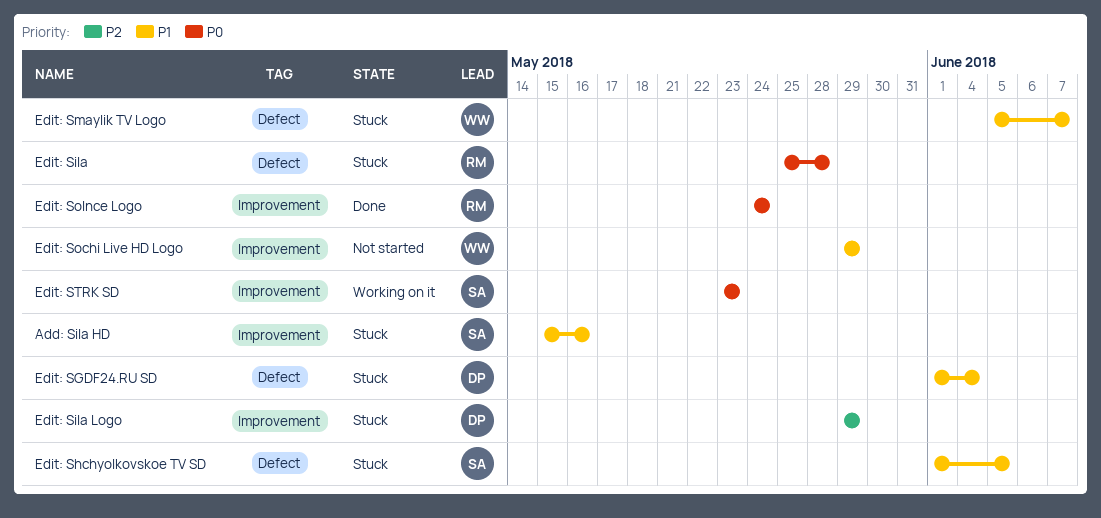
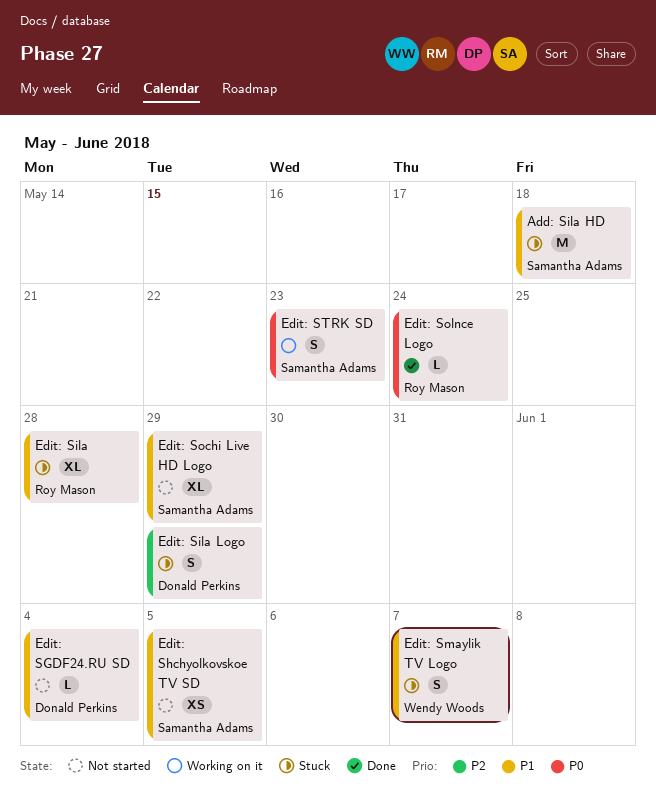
Add: Sila HD, due: May 16 -> May 18
Edit: SGDF24.RU SD, status: Stuck -> Not started
Edit: Shchyolkovskoe TV SD, status: Stuck -> Not started
Edit: Sila, priority: P0 -> P1
Edit: Sochi Live HD Logo, owner: Wendy Woods -> Samantha Adams

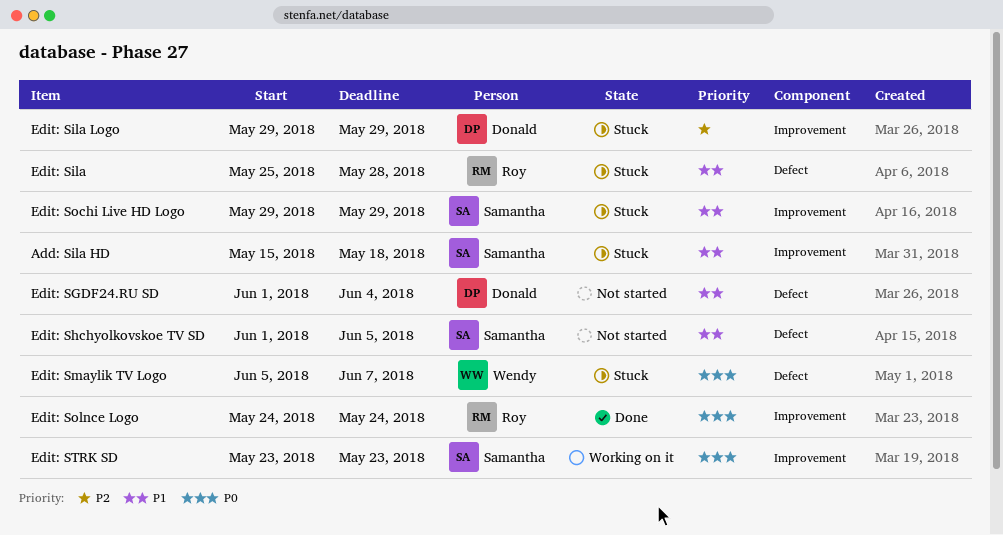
Edit: Smaylik TV Logo, priority: P1 -> P0
Edit: Sochi Live HD Logo, status: Not started -> Stuck

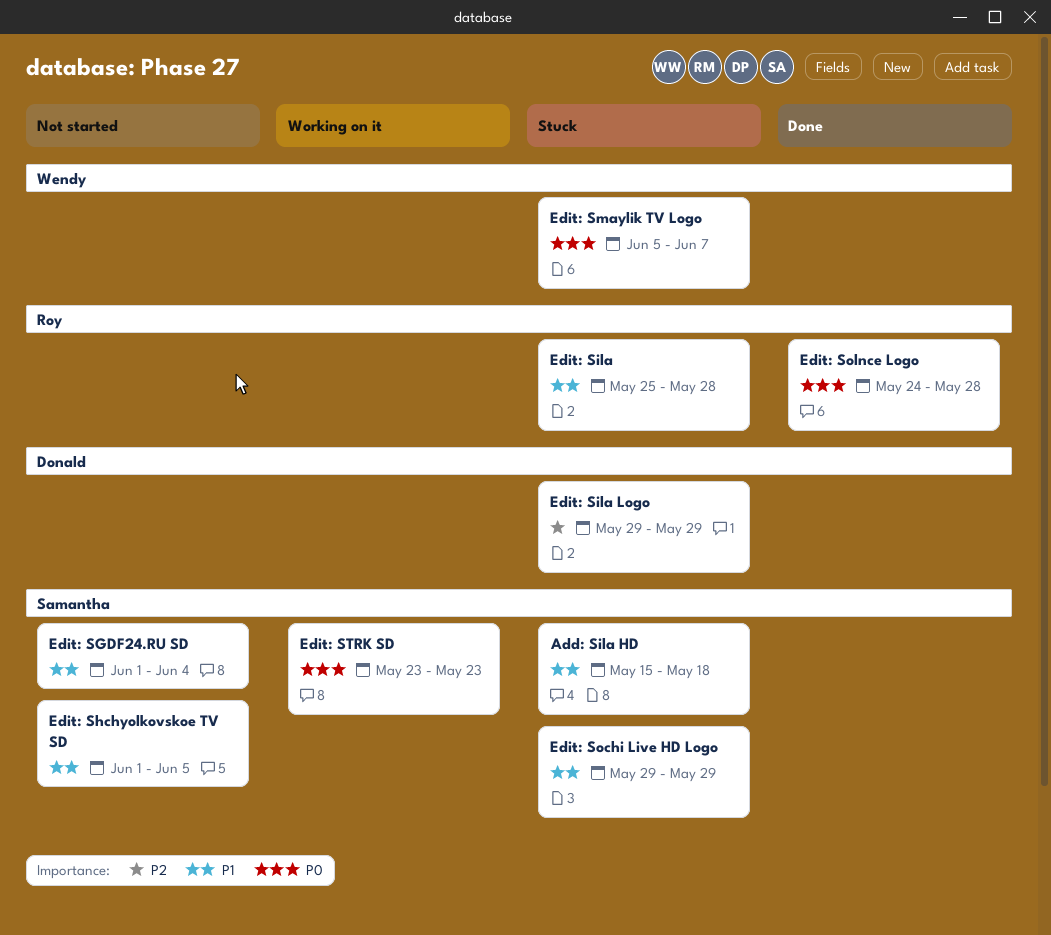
Edit: SGDF24.RU SD, owner: Donald -> Samantha
Edit: Solnce Logo, due: May 24 -> May 28

